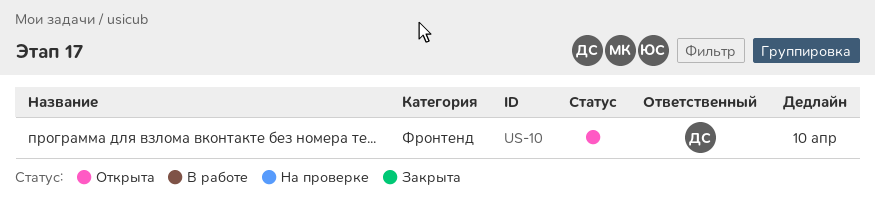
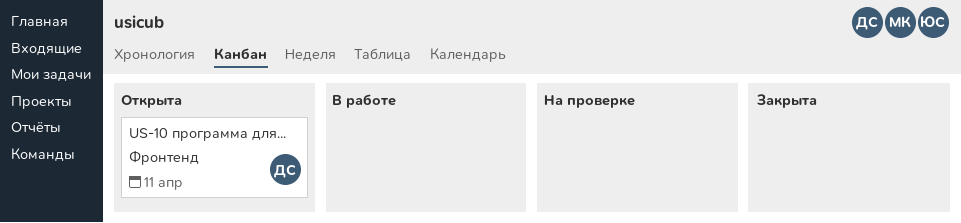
US-10, due: Apr 10 -> Apr 11

